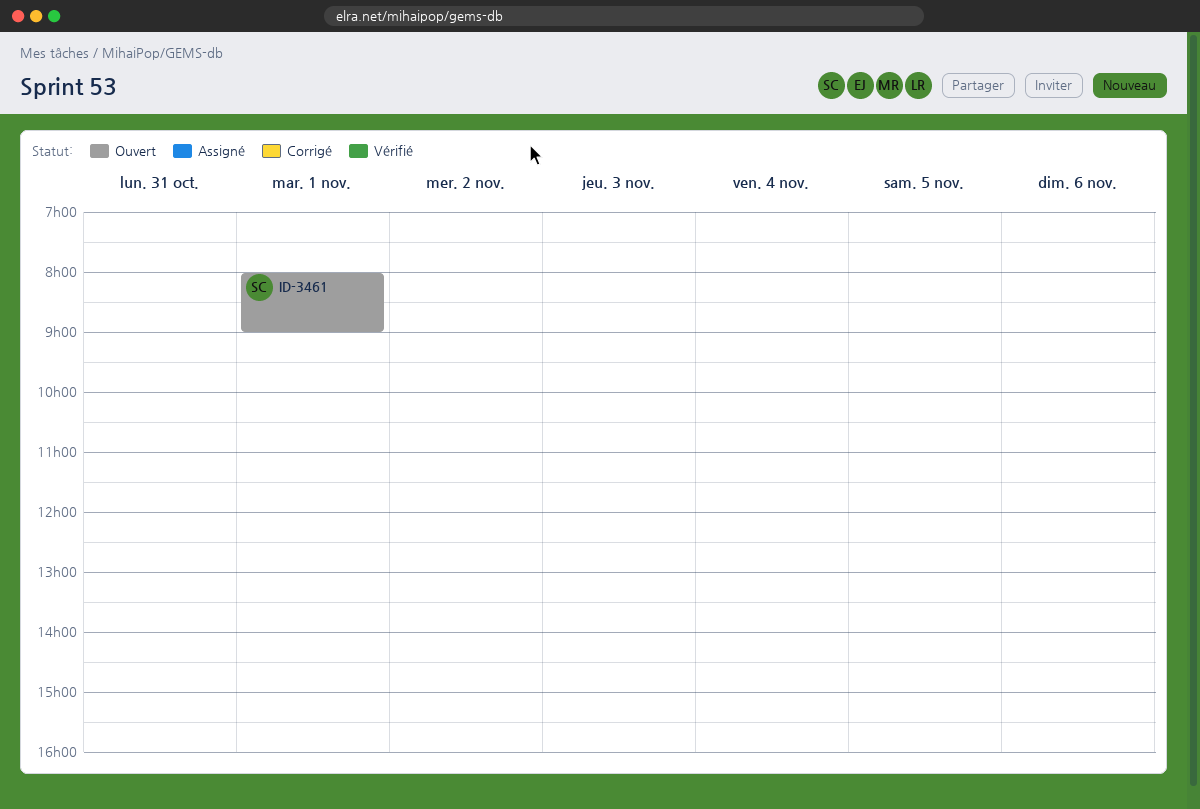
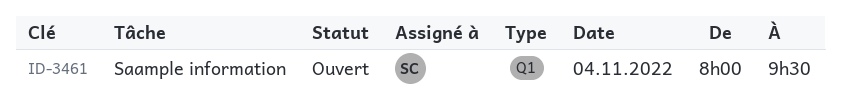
ID-3461, day: Nov 1 -> Nov 4
ID-3461, ends: 09:00 -> 09:30

